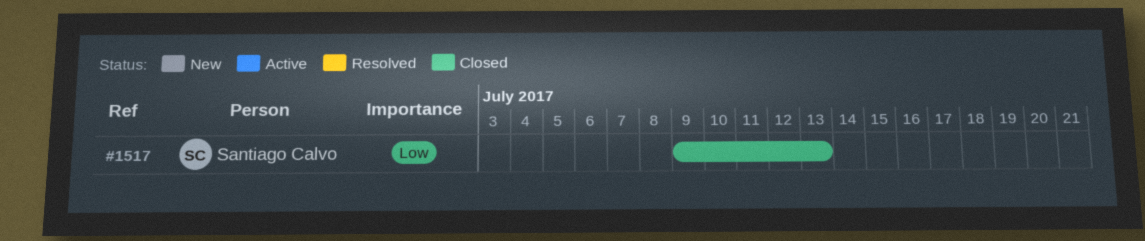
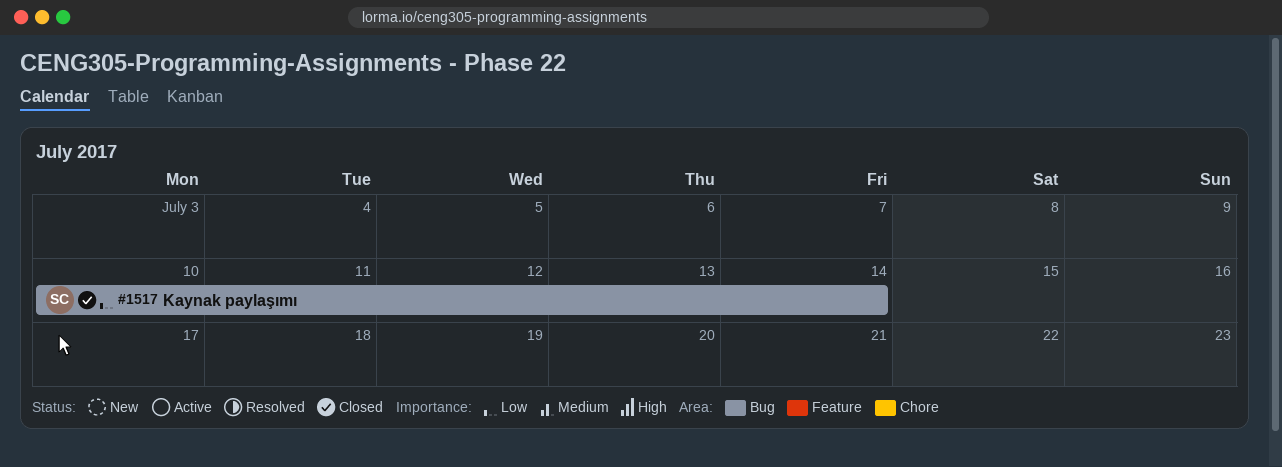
#1517, start: Jul 9 -> Jul 10
#1517, due: Jul 13 -> Jul 14

